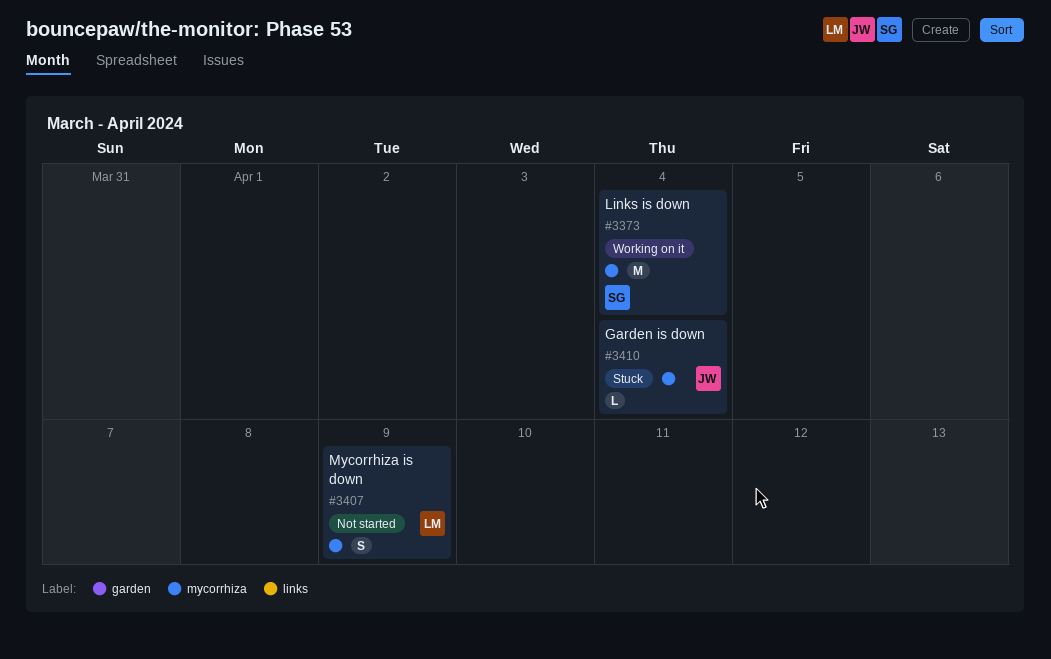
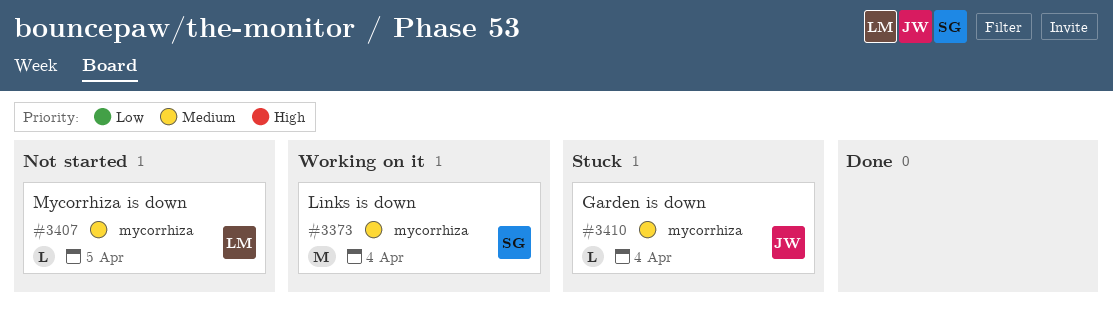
#3407, estimate: S -> L
#3407, due: Apr 9 -> Apr 5

